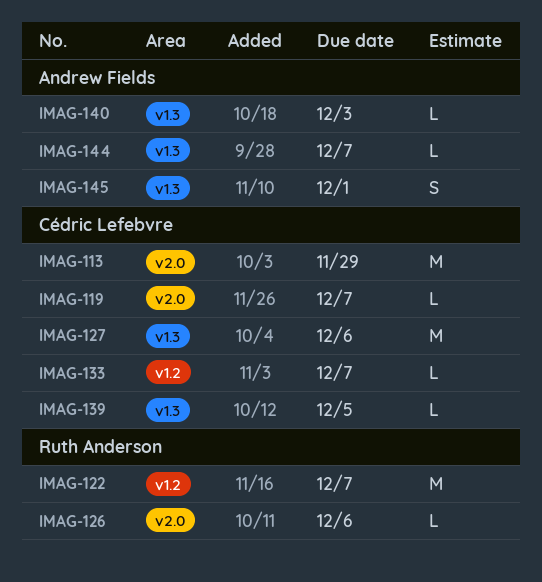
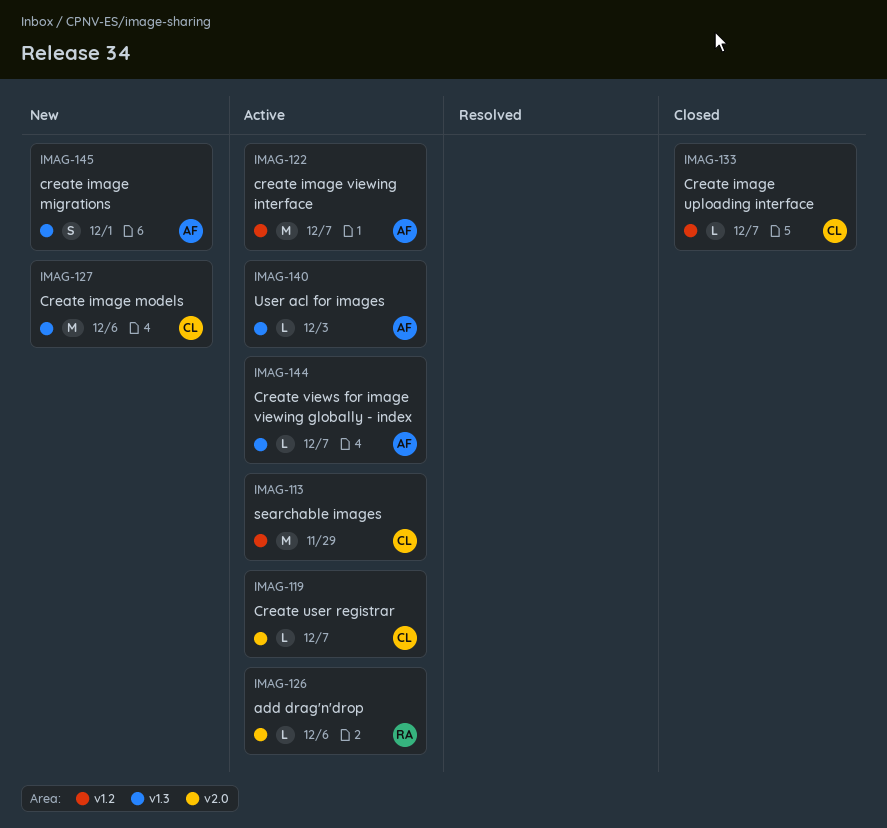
IMAG-113, label: v2.0 -> v1.2
IMAG-122, owner: Ruth Anderson -> Andrew Fields
IMAG-139: present -> none

